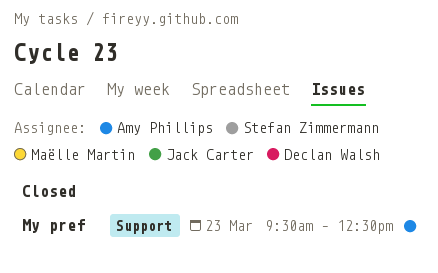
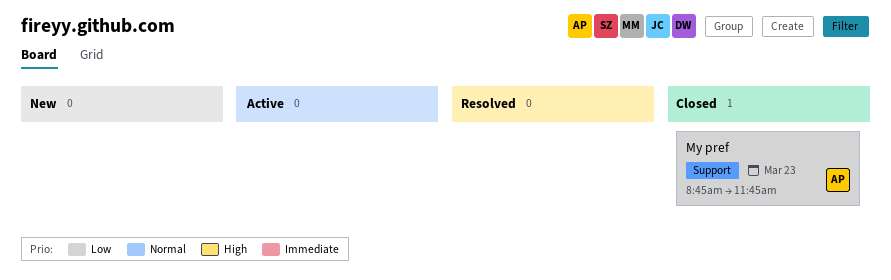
My pref, begins: 09:30 -> 08:45
My pref, ends: 12:30 -> 11:45

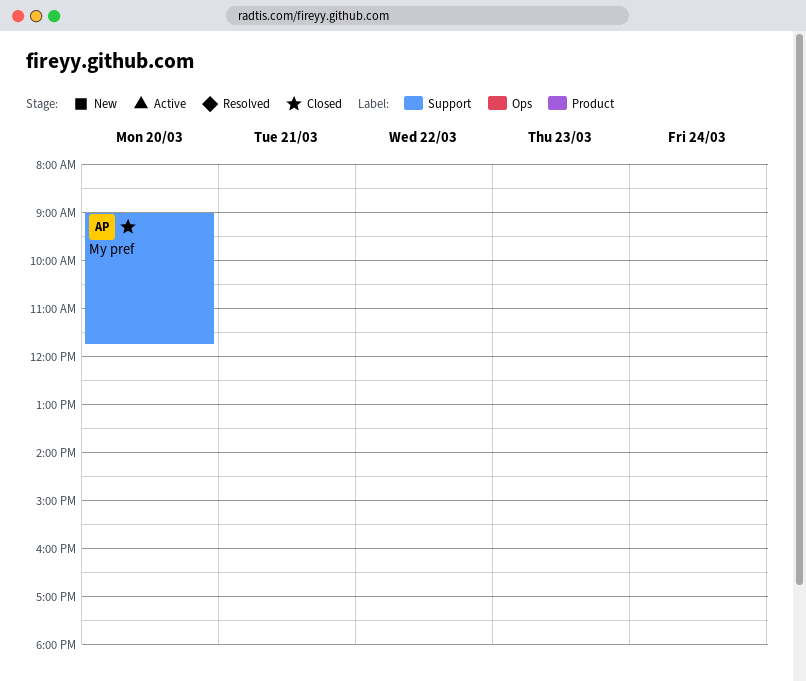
My pref, day: Mar 23 -> Mar 20
My pref, begins: 08:45 -> 09:00

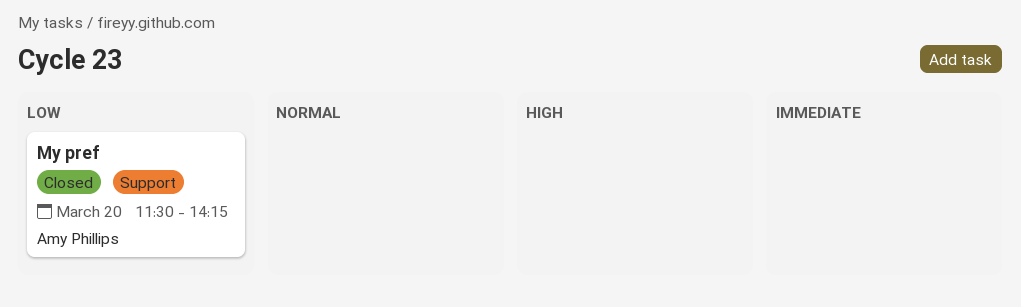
My pref, begins: 09:00 -> 11:30
My pref, ends: 11:45 -> 14:15

